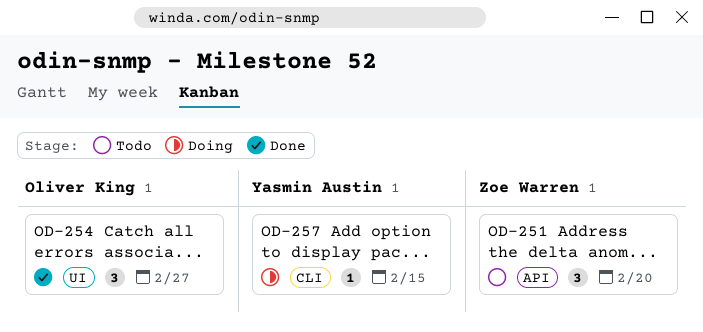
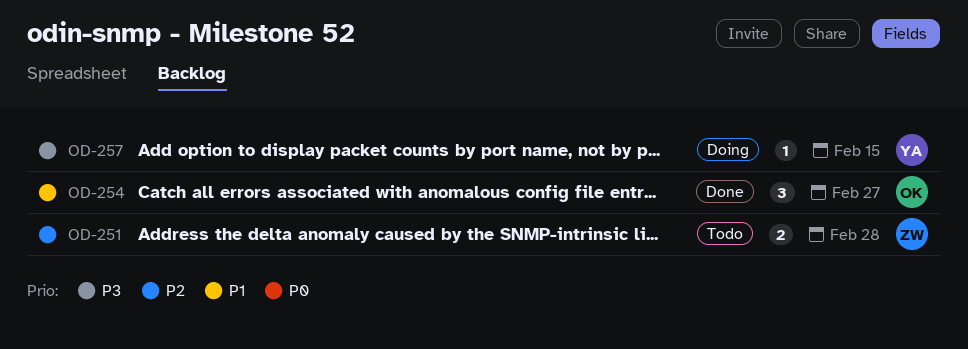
OD-251, estimate: 3 -> 2
OD-251, due: Feb 20 -> Feb 28

